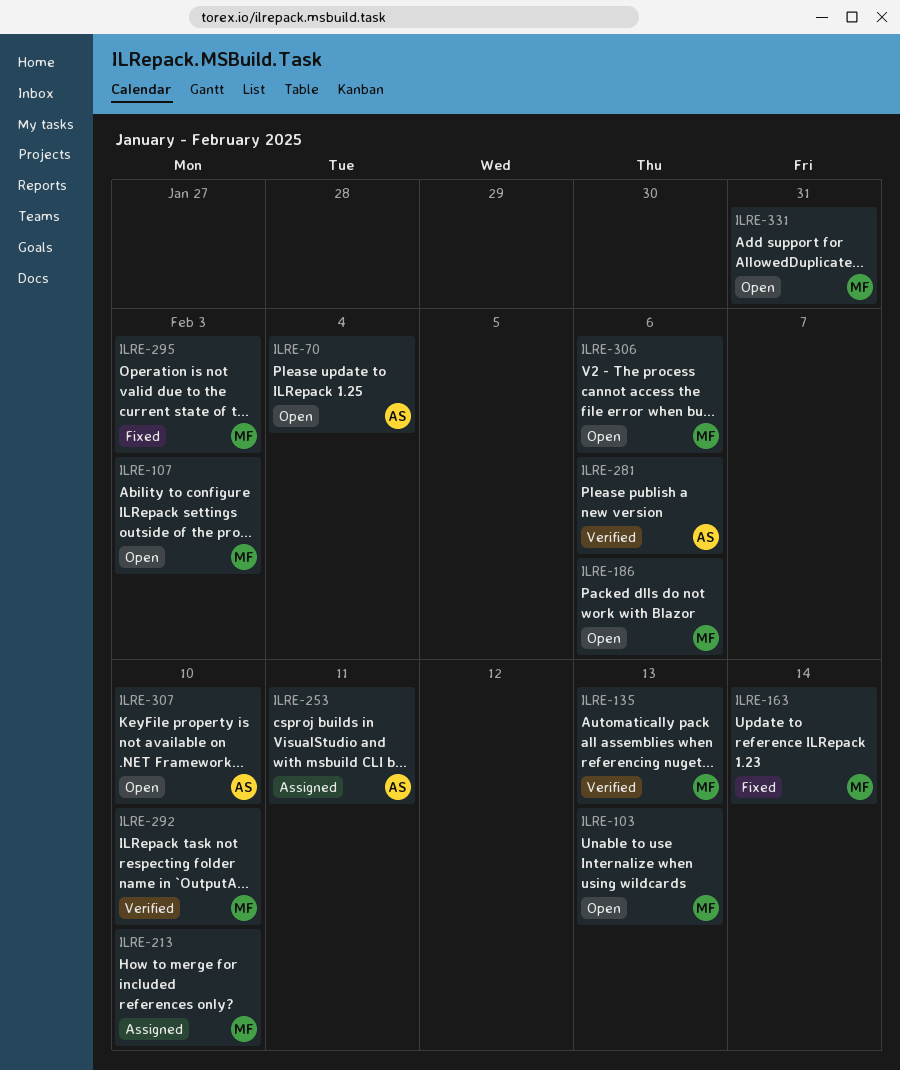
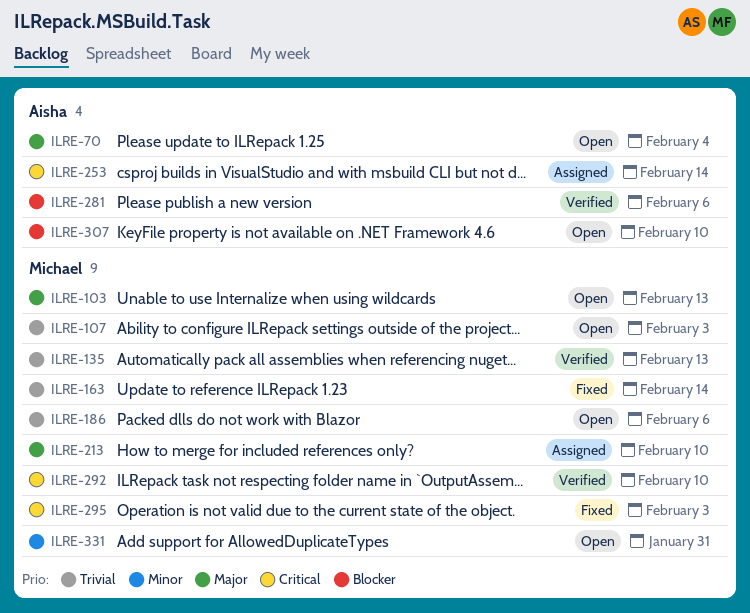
ILRE-253, due: Feb 11 -> Feb 14
ILRE-306: present -> none

